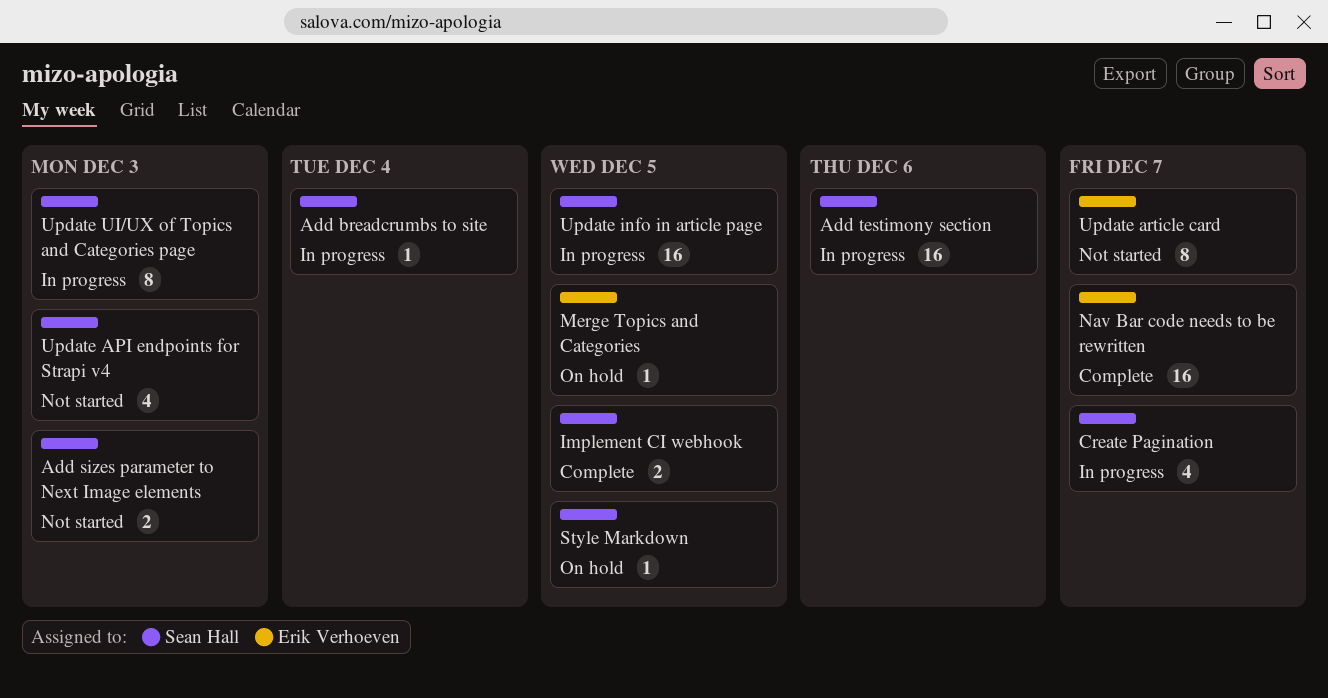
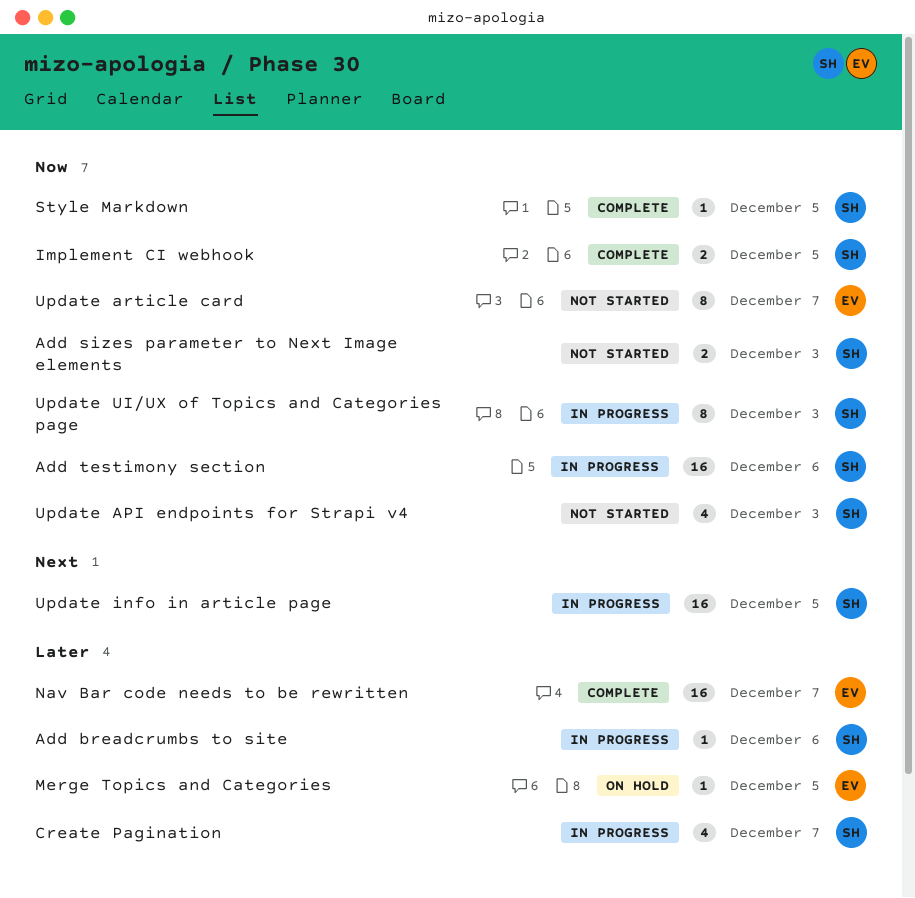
Add breadcrumbs to site, due: Dec 4 -> Dec 6
Style Markdown, status: On hold -> Complete

